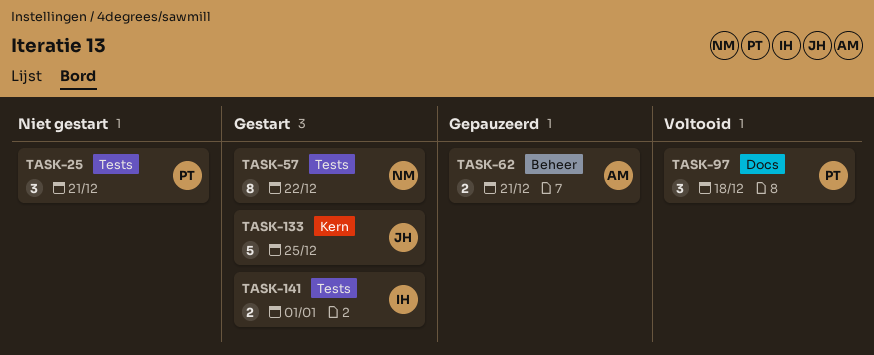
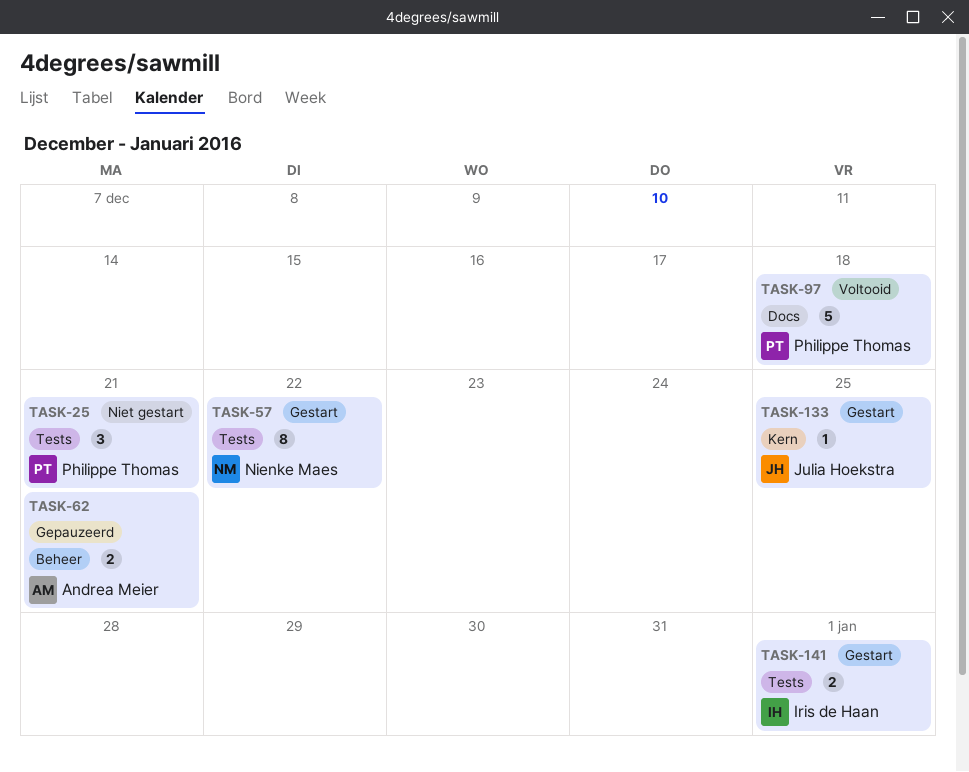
TASK-97, estimate: 3 -> 5
TASK-133, estimate: 5 -> 1

